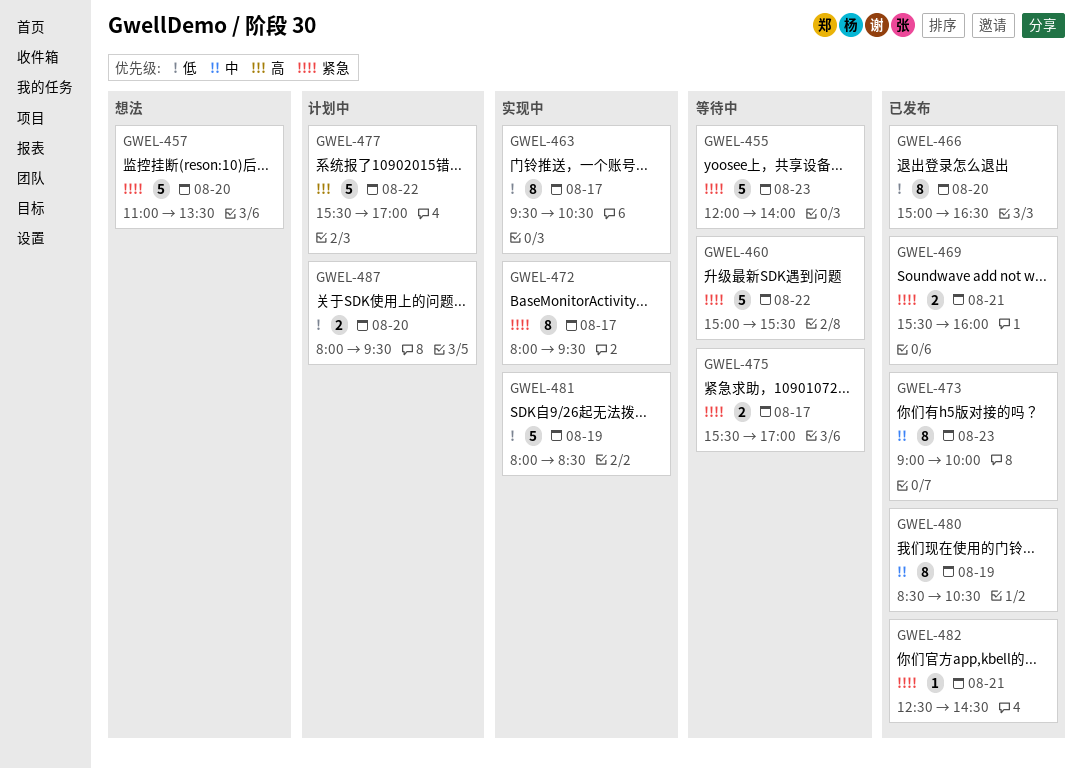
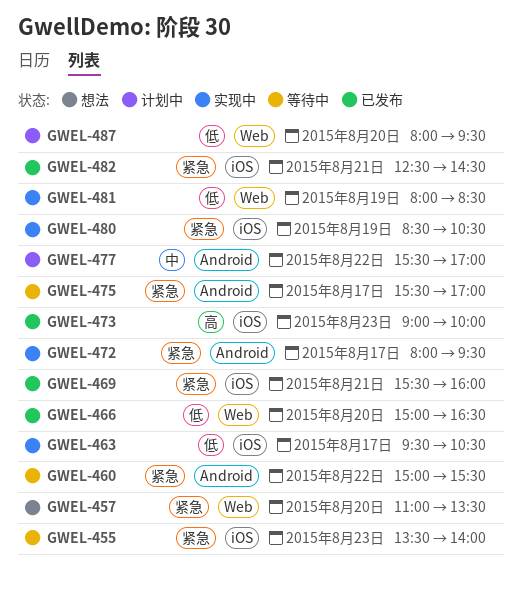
GWEL-455, begins: 12:00 -> 13:30
GWEL-473, priority: 中 -> 高
GWEL-477, priority: 高 -> 中
GWEL-480, status: 已发布 -> 实现中
GWEL-480, priority: 中 -> 紧急

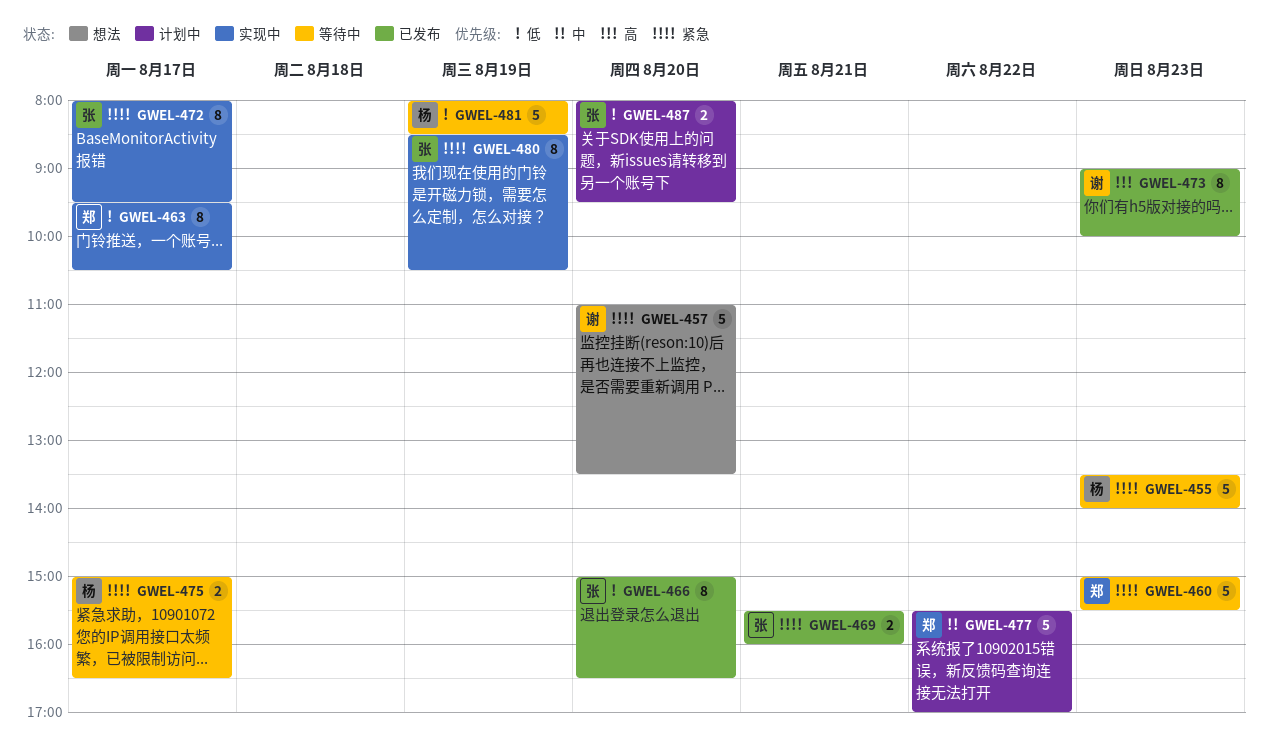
GWEL-460, day: Aug 22 -> Aug 23
GWEL-475, begins: 15:30 -> 15:00
GWEL-475, ends: 17:00 -> 16:30
GWEL-481, status: 实现中 -> 等待中
GWEL-482: present -> none

